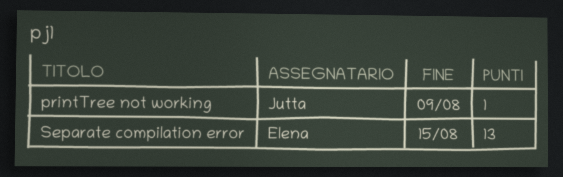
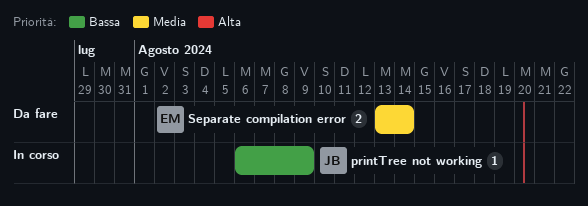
Separate compilation error, estimate: 13 -> 2
Separate compilation error, due: Aug 15 -> Aug 14

